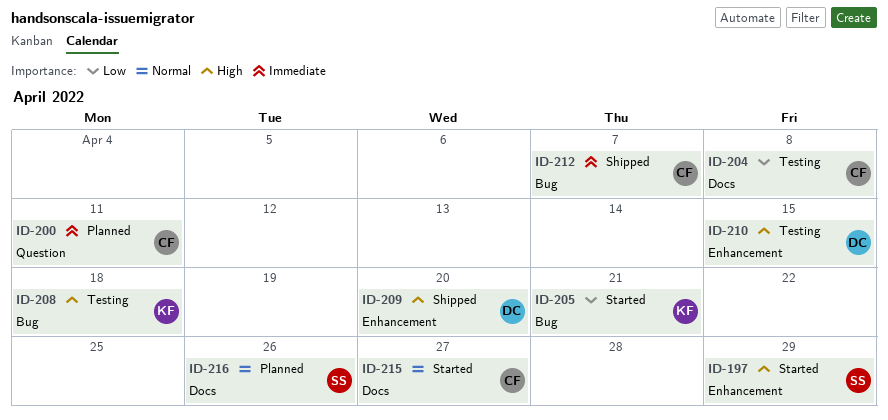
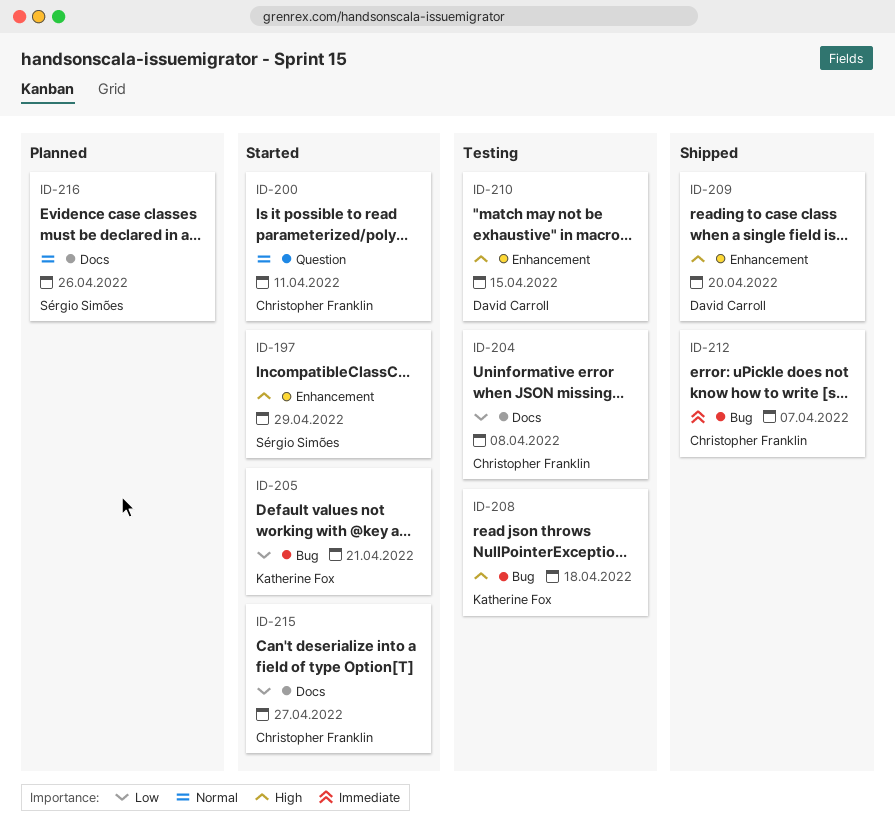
ID-200, status: Planned -> Started
ID-200, priority: Immediate -> Normal
ID-215, priority: Normal -> Low

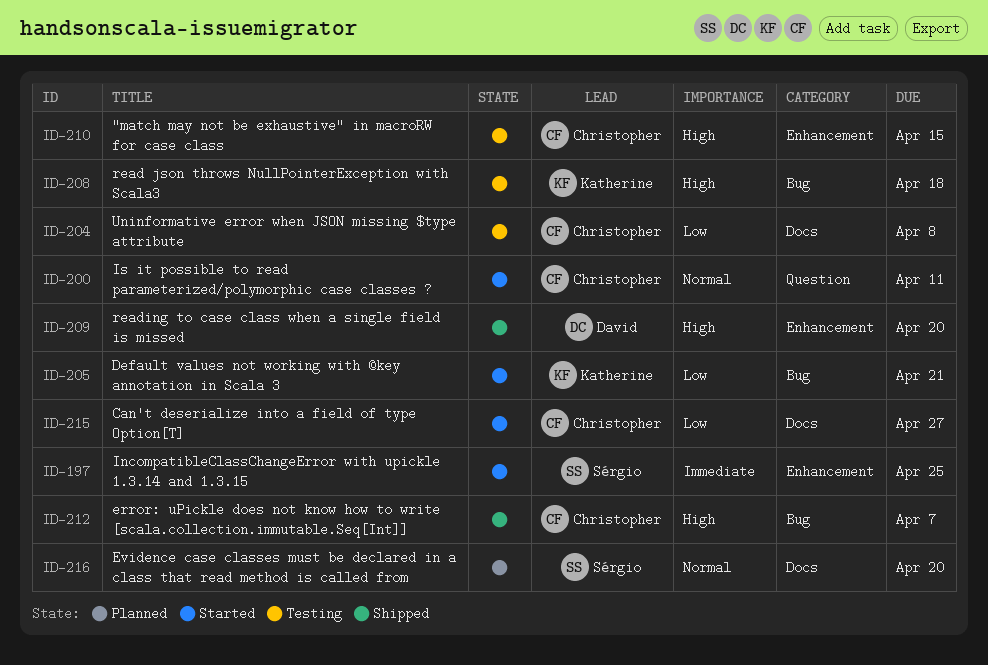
ID-197, priority: High -> Immediate
ID-197, due: Apr 29 -> Apr 25
ID-210, owner: David Carroll -> Christopher Franklin
ID-212, priority: Immediate -> High
ID-216, due: Apr 26 -> Apr 20

